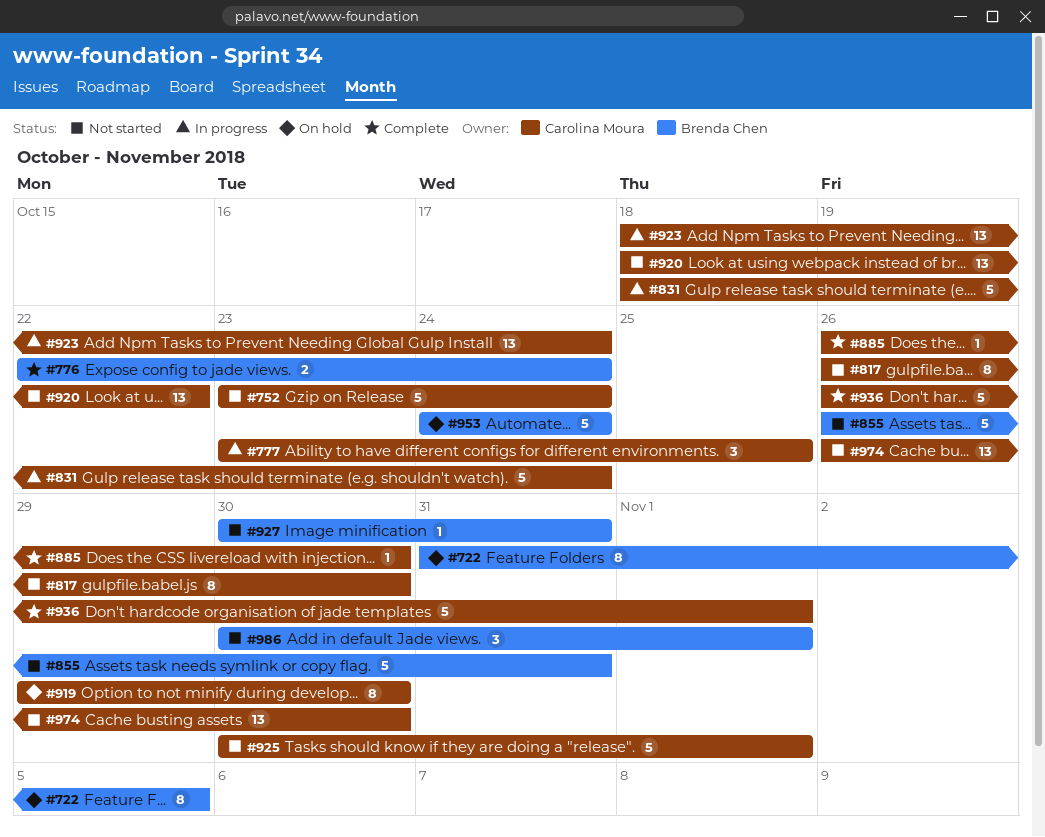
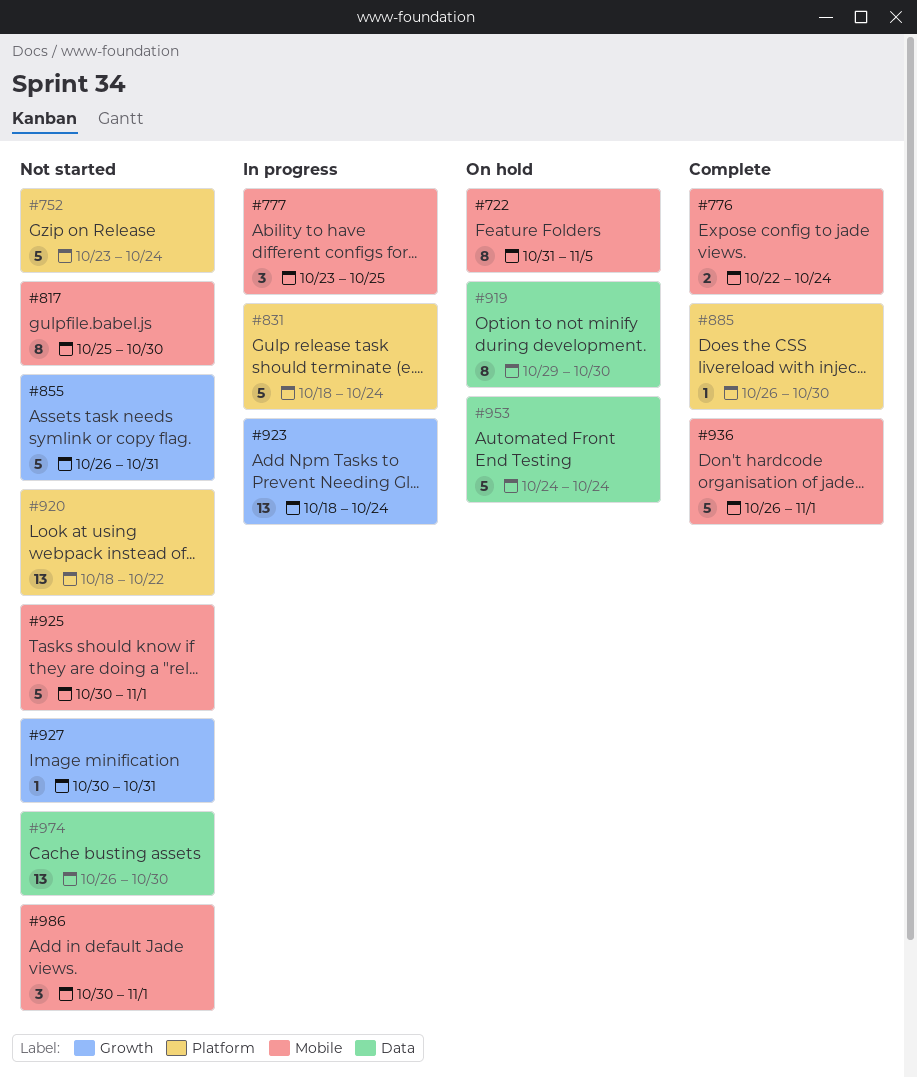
#817, start: Oct 26 -> Oct 25

